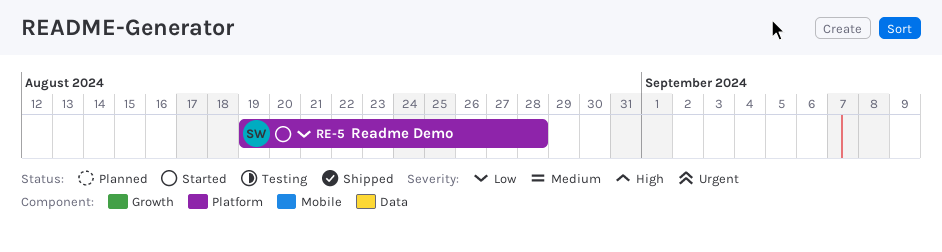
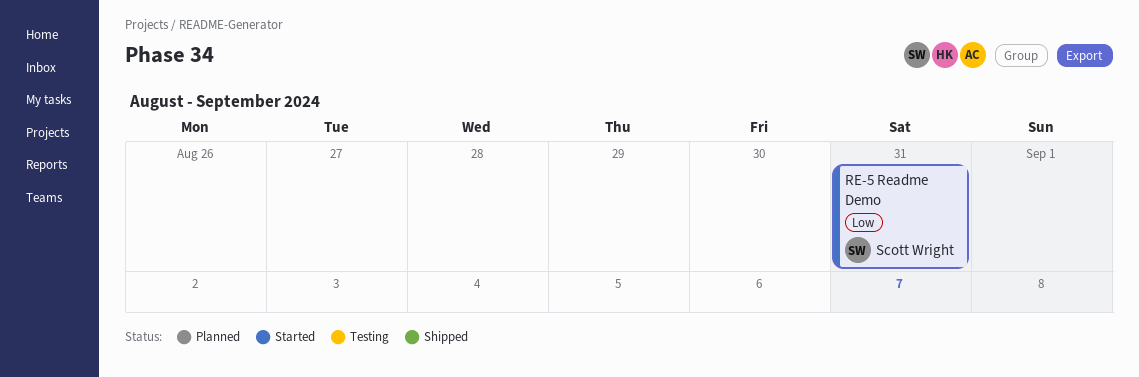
RE-5, due: Aug 28 -> Aug 31

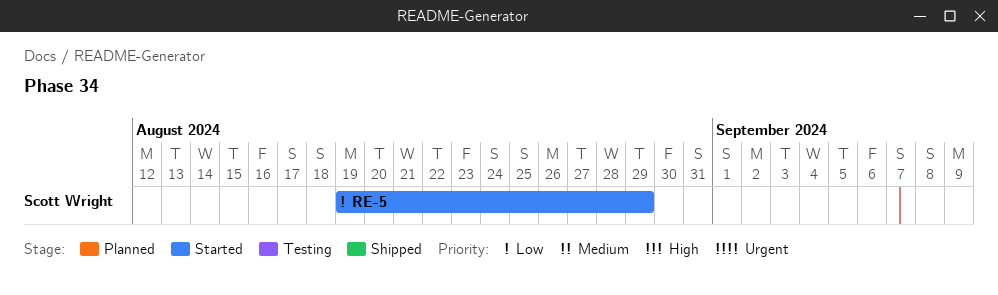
RE-5, due: Aug 31 -> Aug 29

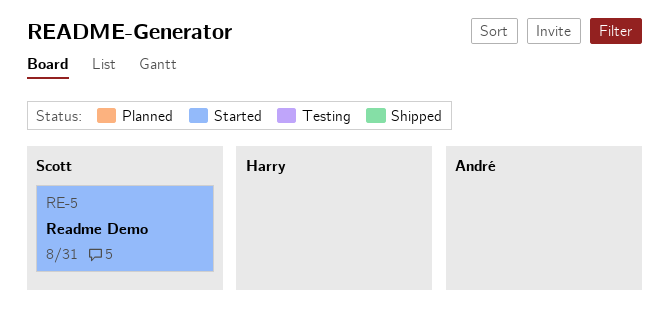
RE-5, due: Aug 29 -> Aug 31

